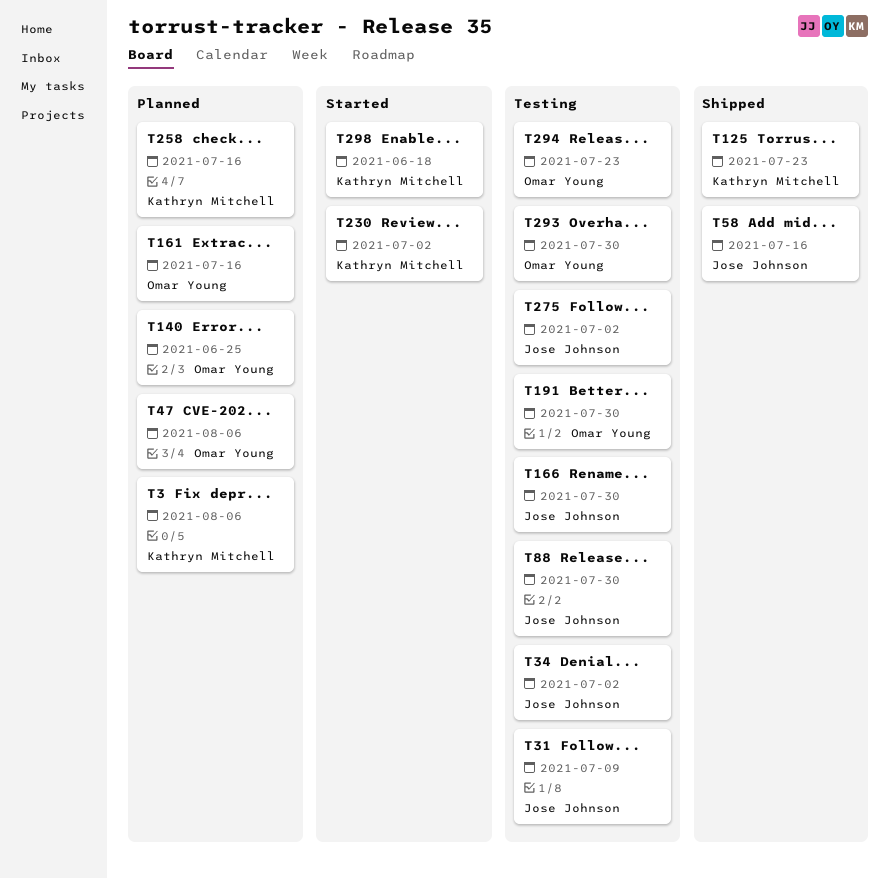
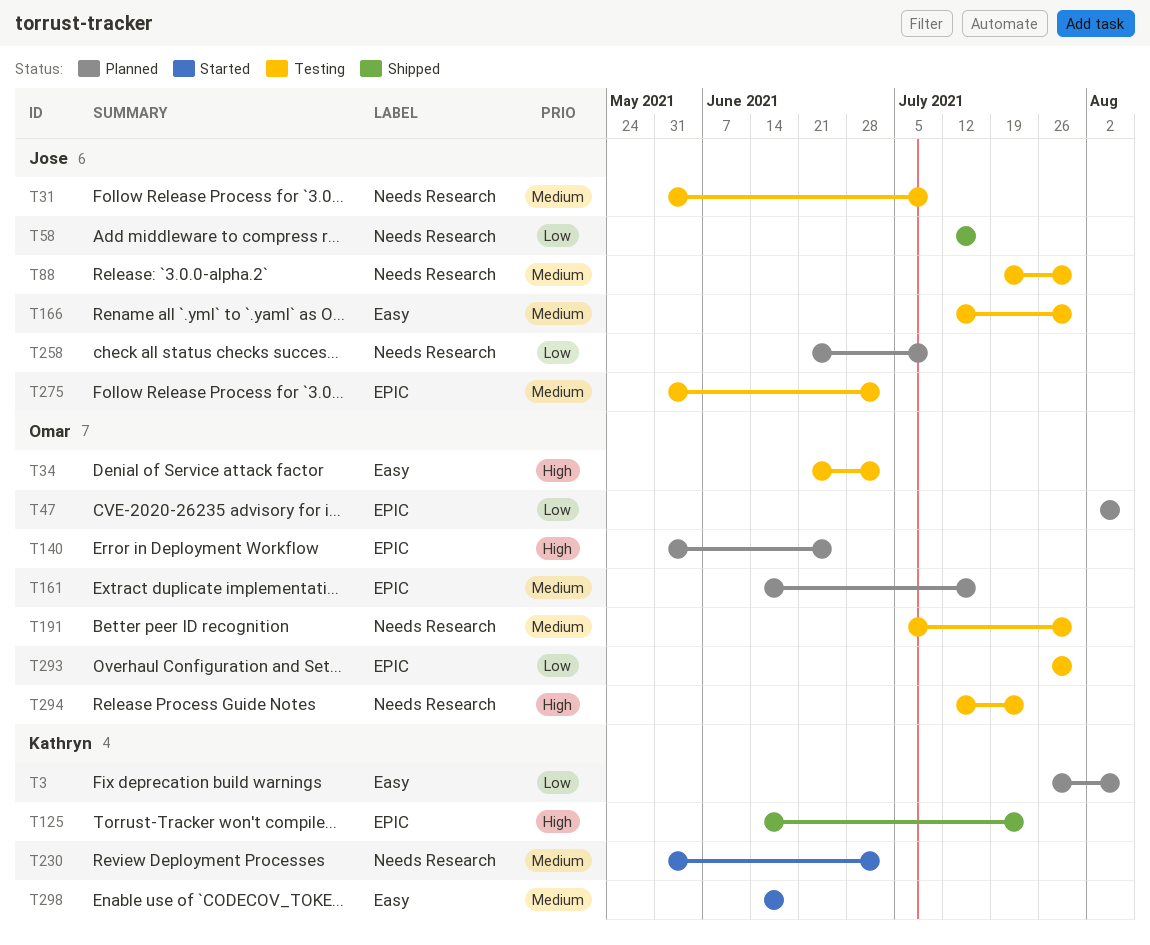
T34, owner: Jose Johnson -> Omar Young
T258, owner: Kathryn Mitchell -> Jose Johnson
T258, due: Jul 16 -> Jul 9

